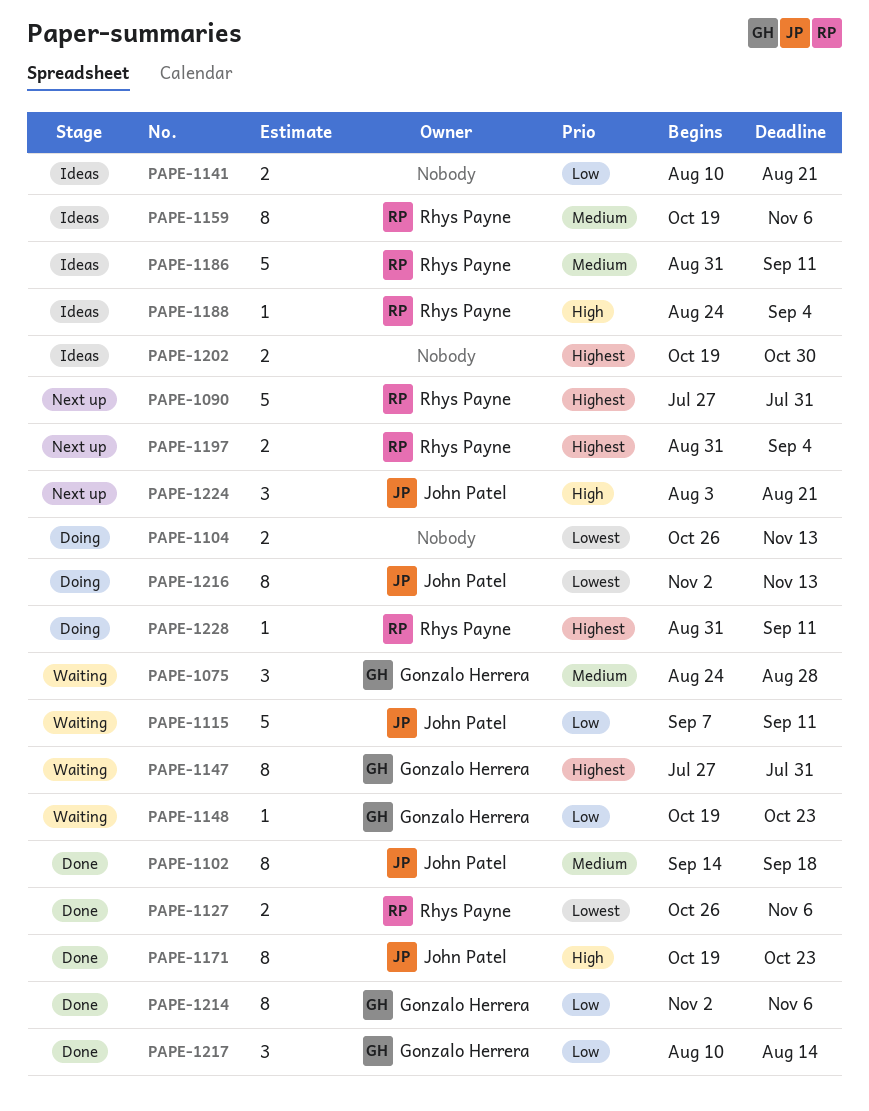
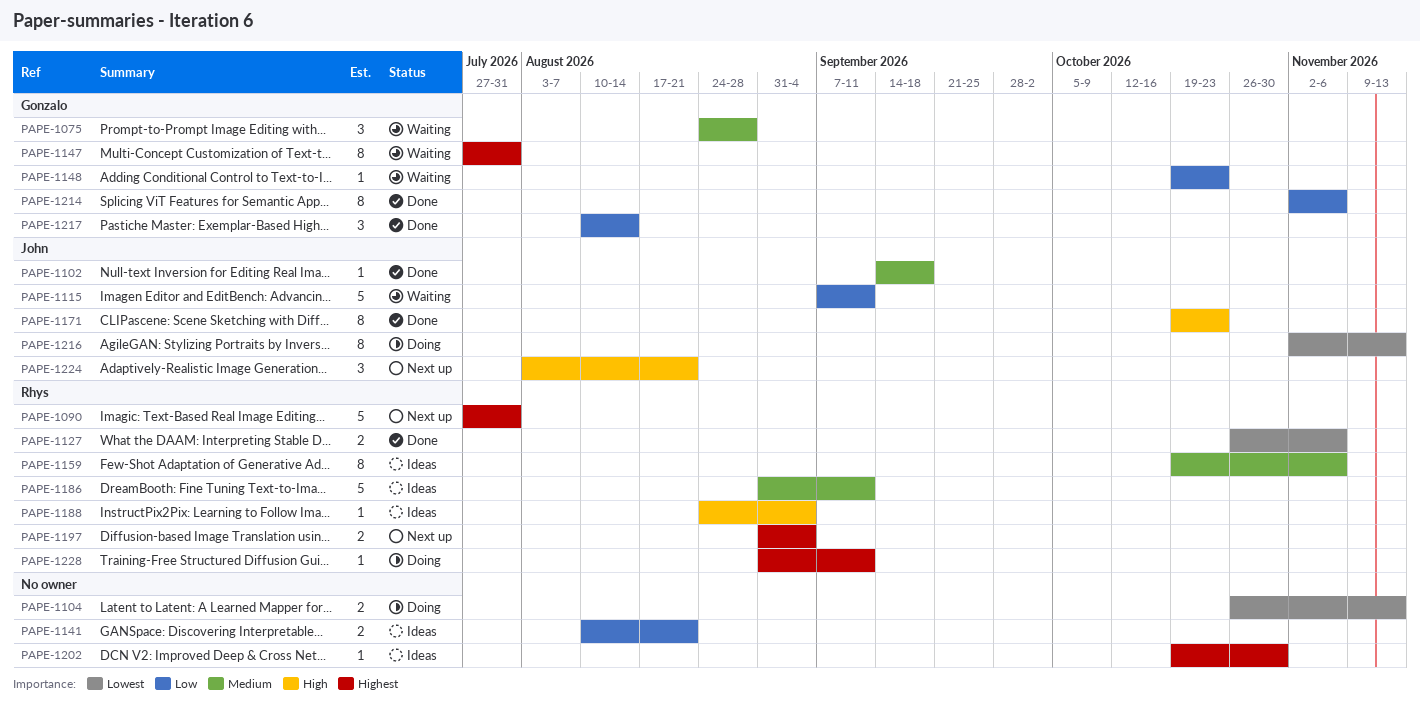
PAPE-1102, estimate: 8 -> 1
PAPE-1202, estimate: 2 -> 1

